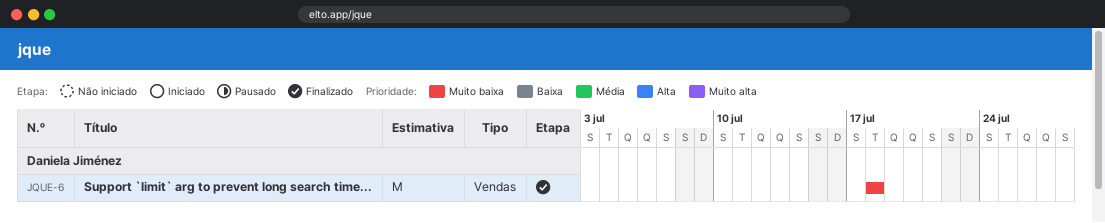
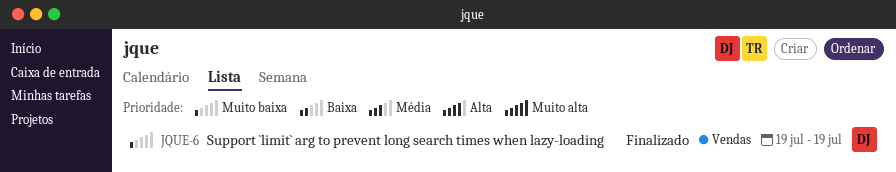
JQUE-6, start: Jul 18 -> Jul 19
JQUE-6, due: Jul 18 -> Jul 19

